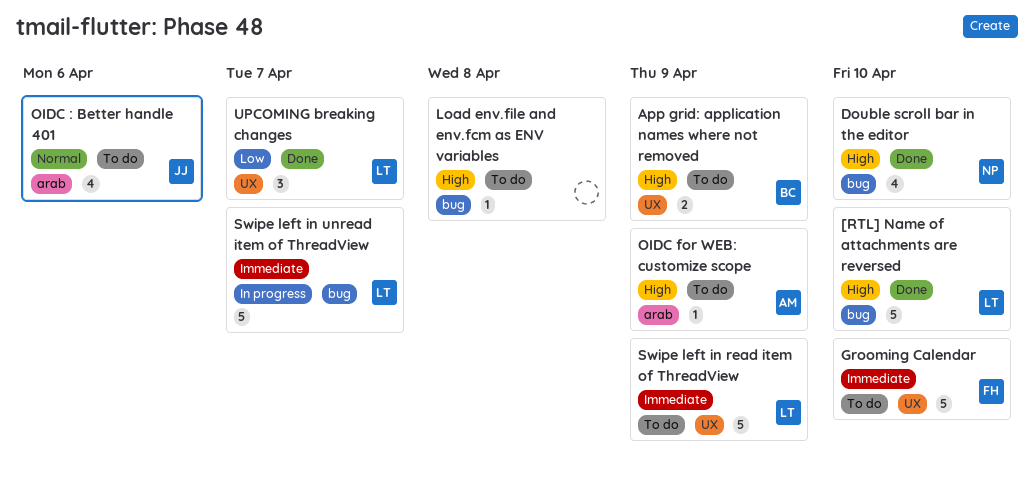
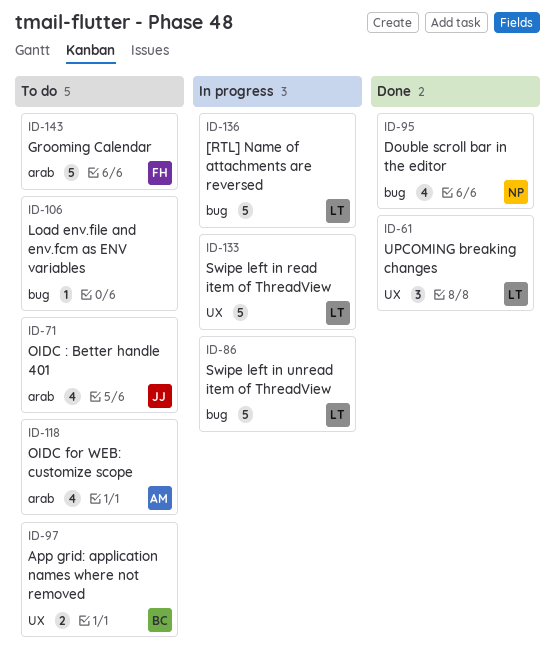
[RTL] Name of attachments are reversed, status: Done -> In progress
Grooming Calendar, label: UX -> arab
OIDC for WEB: customize scope, estimate: 1 -> 4
Swipe left in read item of ThreadView, status: To do -> In progress

